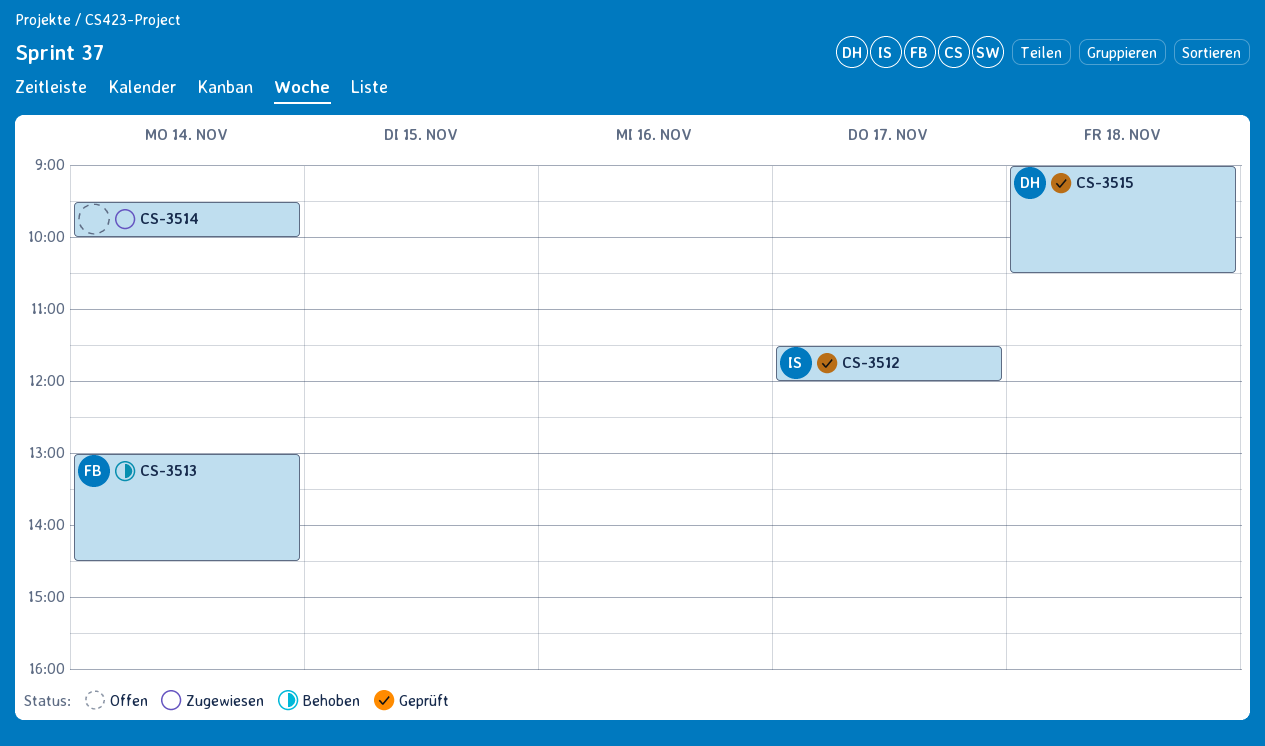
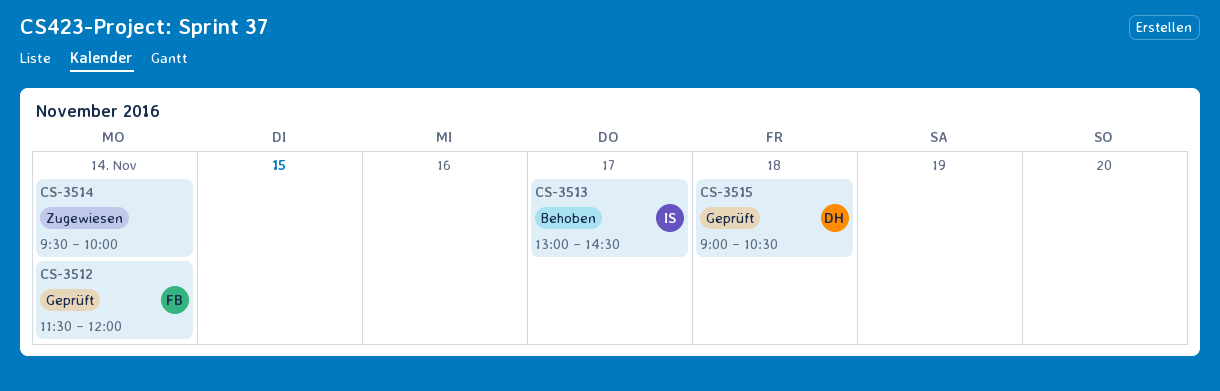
CS-3512, owner: IS -> FB
CS-3512, day: Nov 17 -> Nov 14
CS-3513, owner: FB -> IS
CS-3513, day: Nov 14 -> Nov 17

